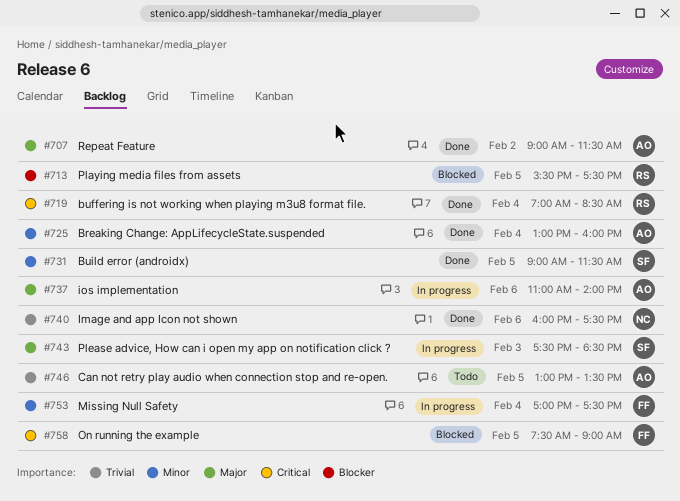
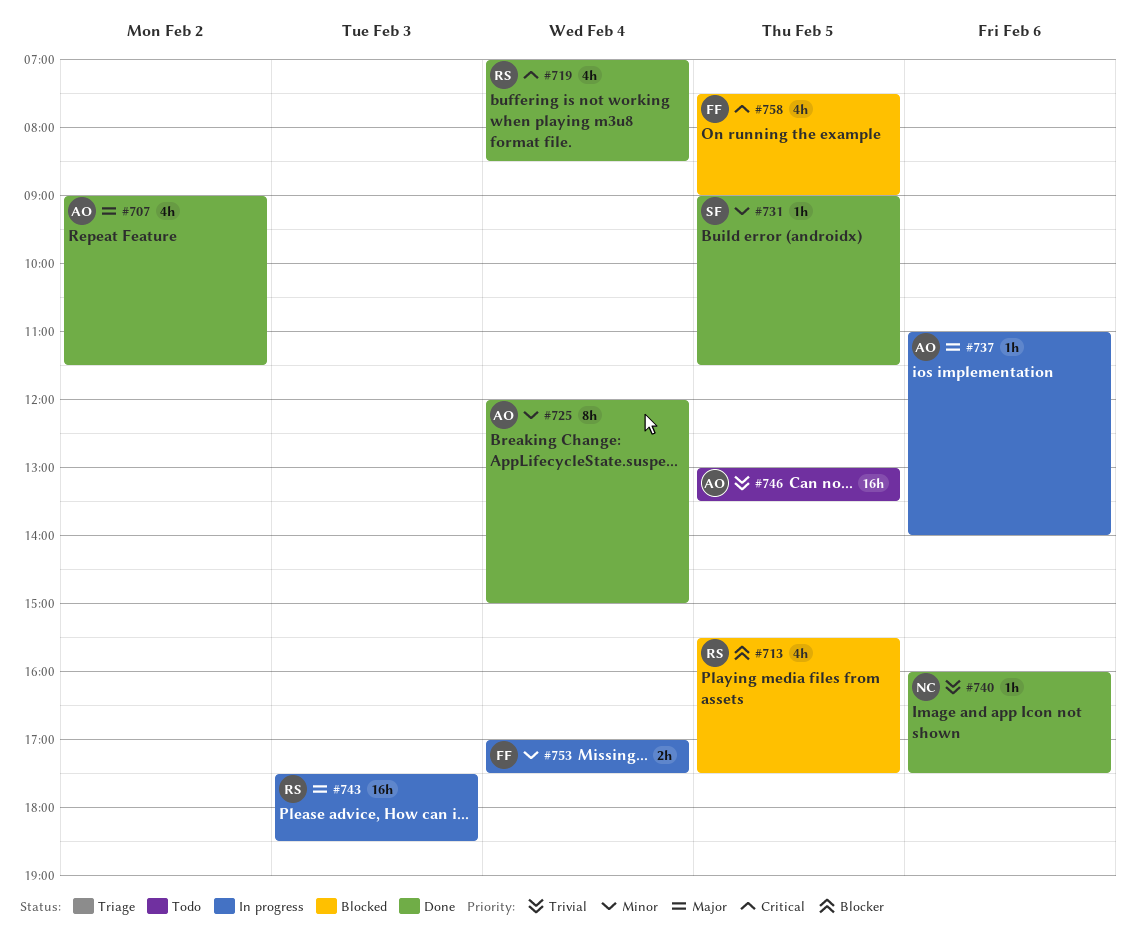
#725, begins: 13:00 -> 12:00
#725, ends: 16:00 -> 15:00
#743, owner: SF -> RS

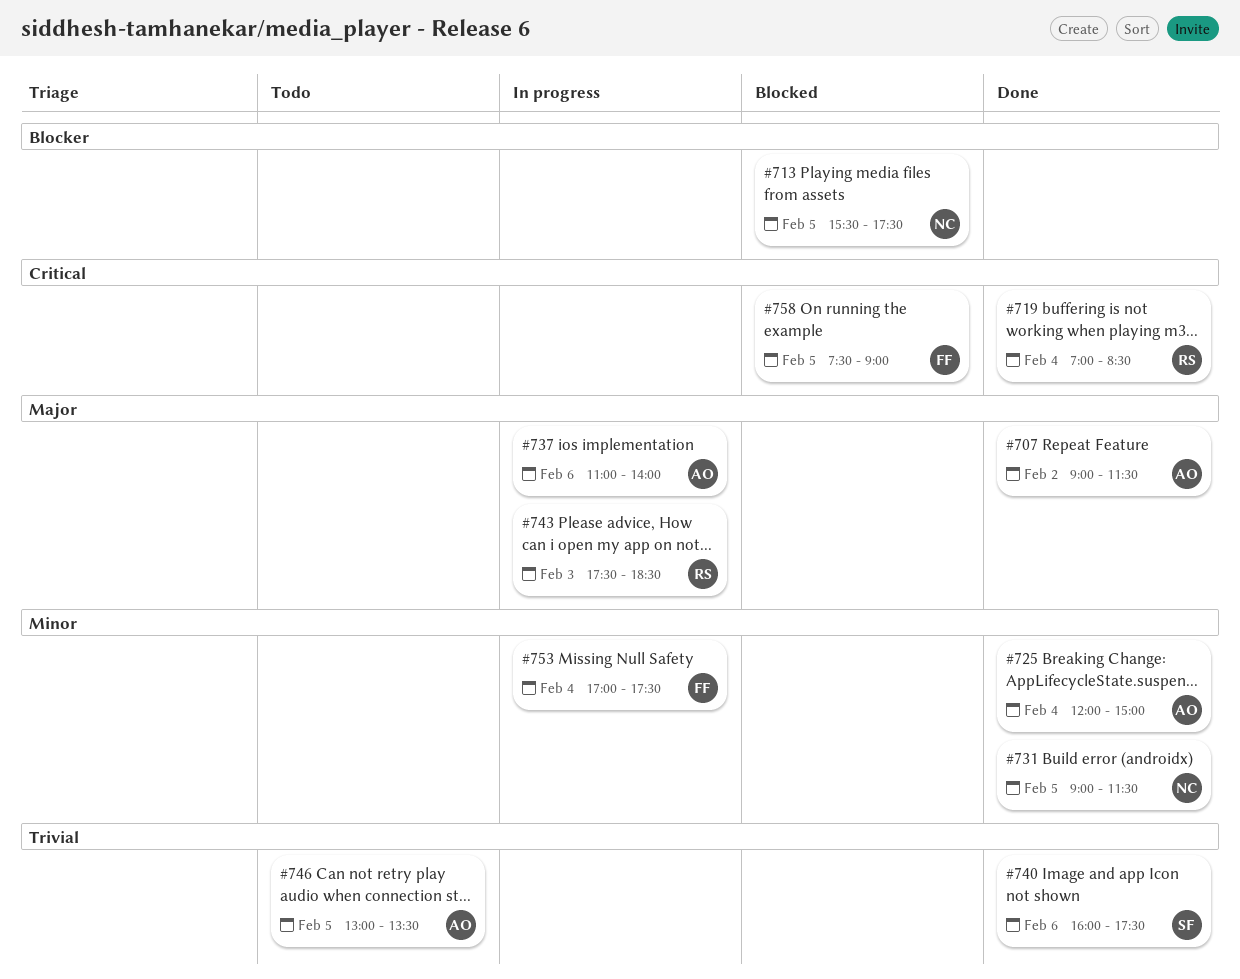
#713, owner: RS -> NC
#731, owner: SF -> NC
#740, owner: NC -> SF

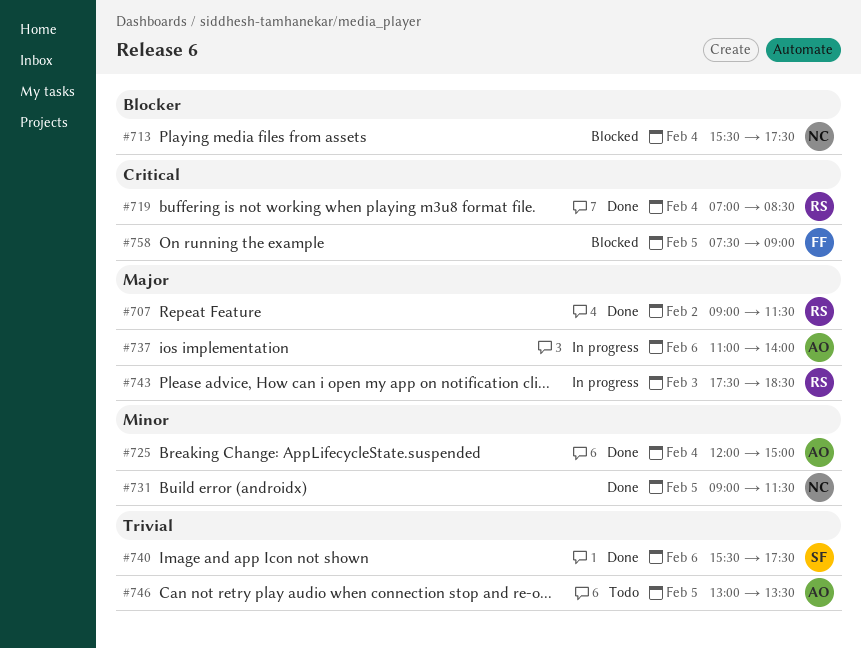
#707, owner: AO -> RS
#713, day: Feb 5 -> Feb 4
#740, begins: 16:00 -> 15:30
#753: present -> none

